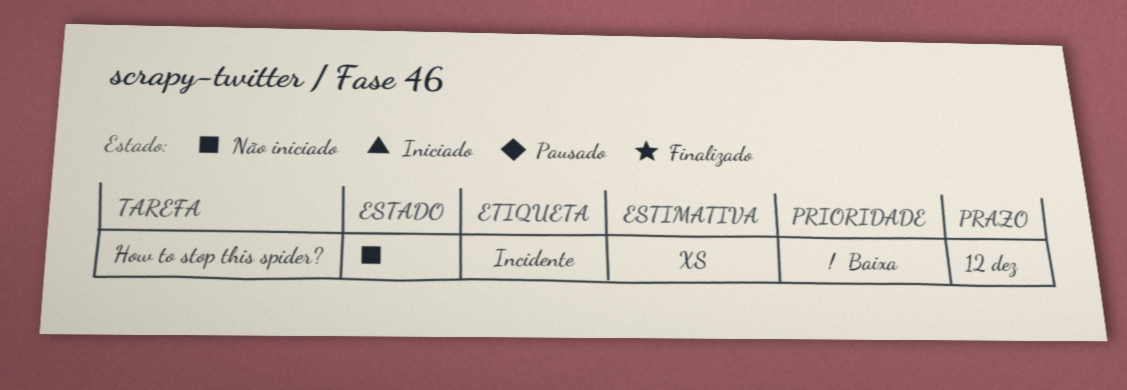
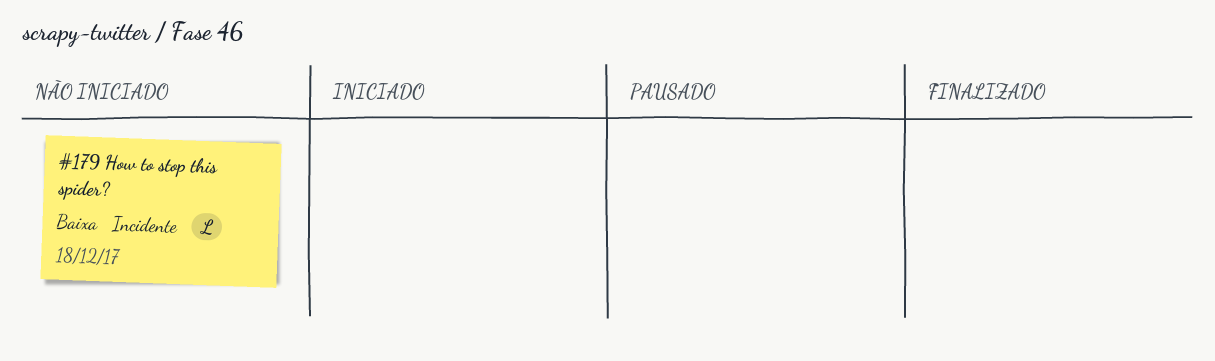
How to stop this spider?, estimate: XS -> L
How to stop this spider?, due: Dec 12 -> Dec 18

